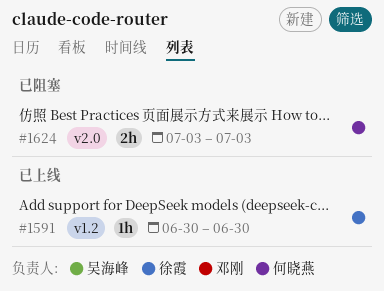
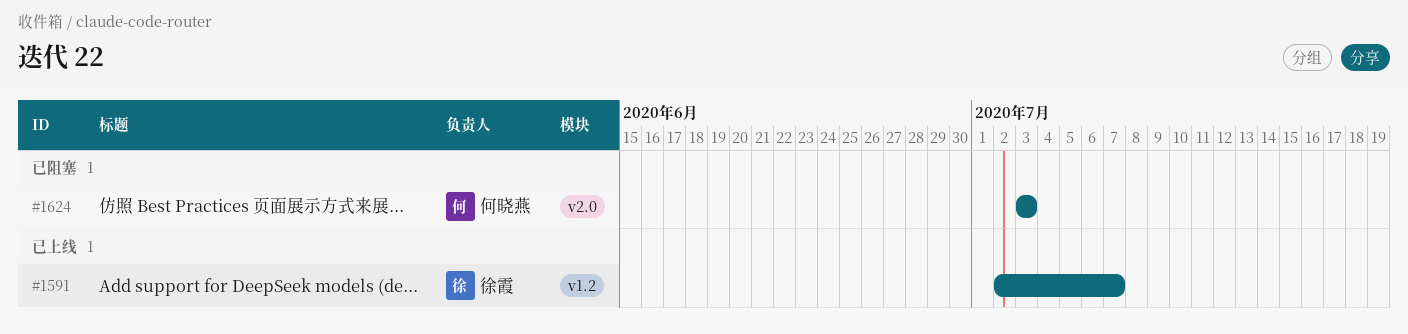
#1591, start: Jun 30 -> Jul 2
#1591, due: Jun 30 -> Jul 7

